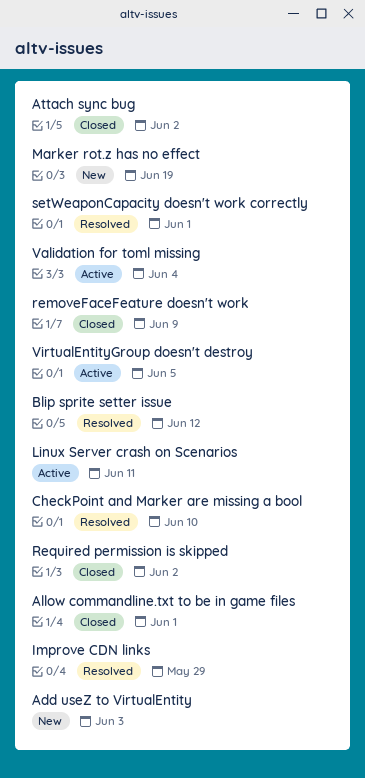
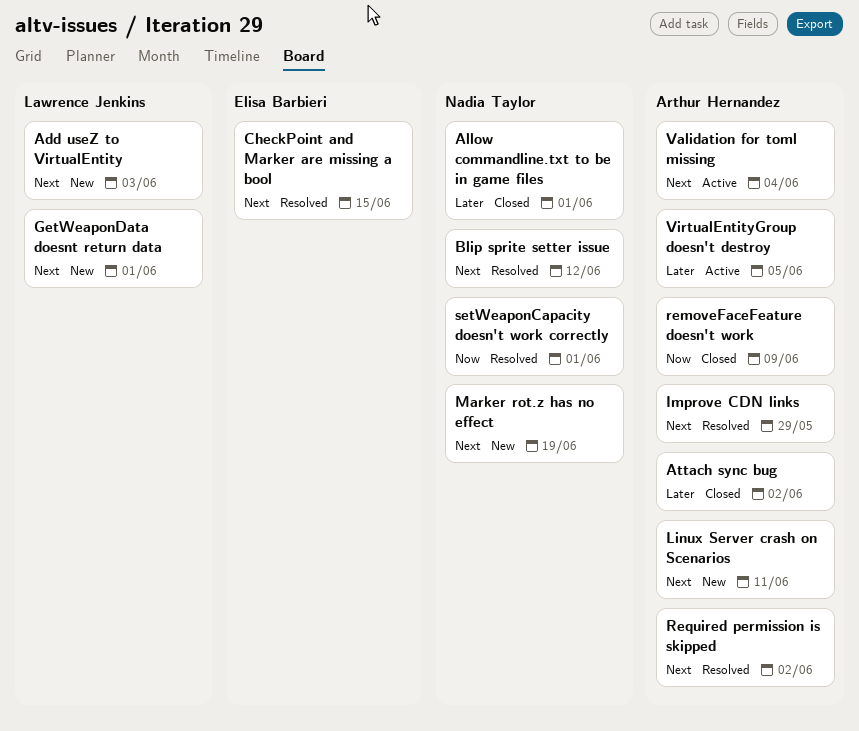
CheckPoint and Marker are missing a bool, due: Jun 10 -> Jun 15
GetWeaponData doesnt return data: none -> present
Linux Server crash on Scenarios, status: Active -> New
Required permission is skipped, status: Closed -> Resolved

